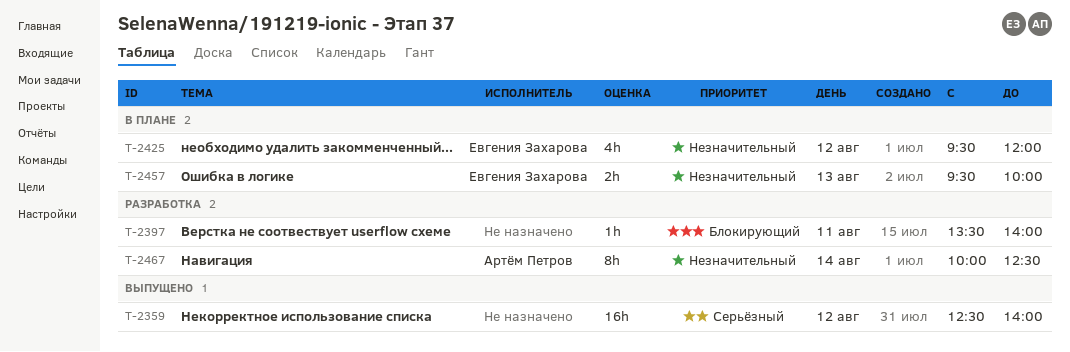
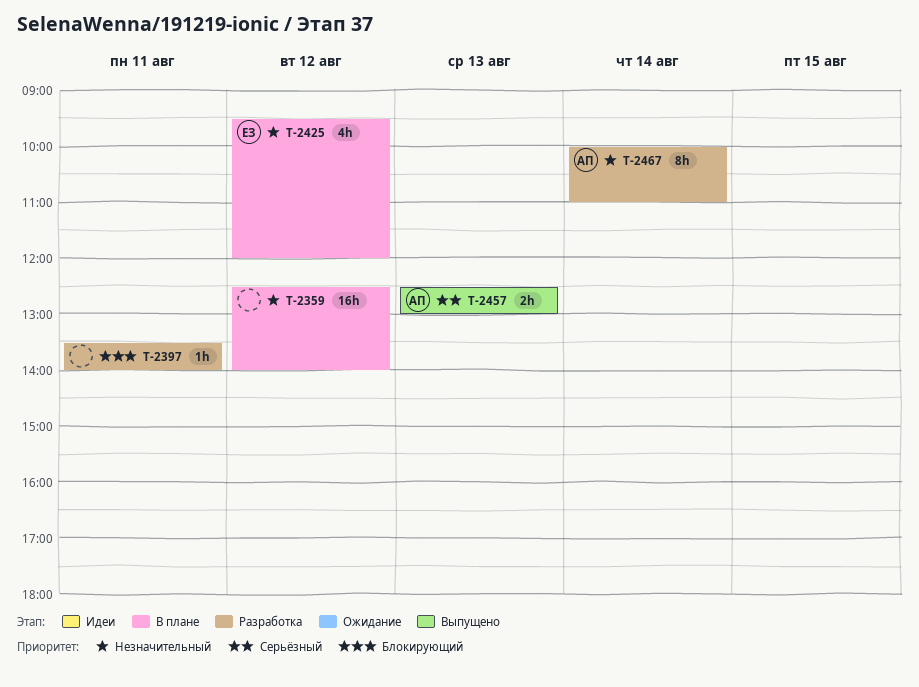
T-2359, status: Выпущено -> В плане
T-2359, priority: Серьёзный -> Незначительный
T-2457, status: В плане -> Выпущено
T-2457, owner: Евгения Захарова -> Артём Петров
T-2457, priority: Незначительный -> Серьёзный
T-2457, begins: 09:30 -> 12:30
T-2457, ends: 10:00 -> 13:00
T-2467, ends: 12:30 -> 11:00

